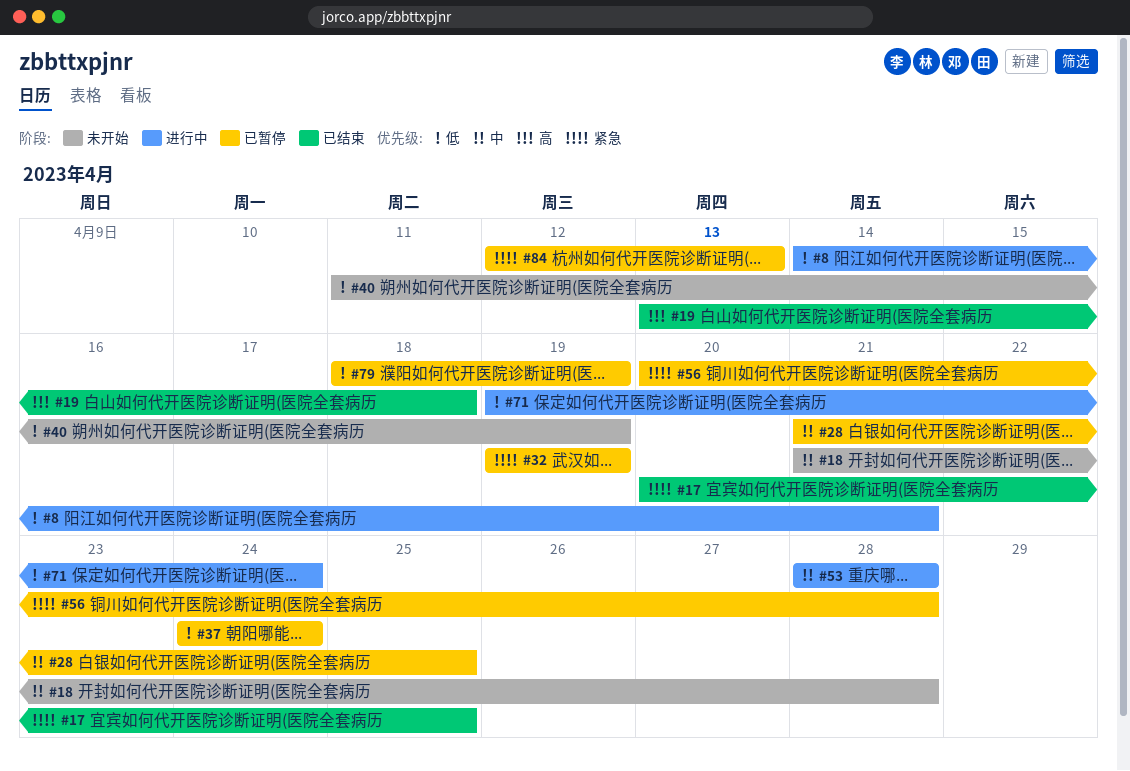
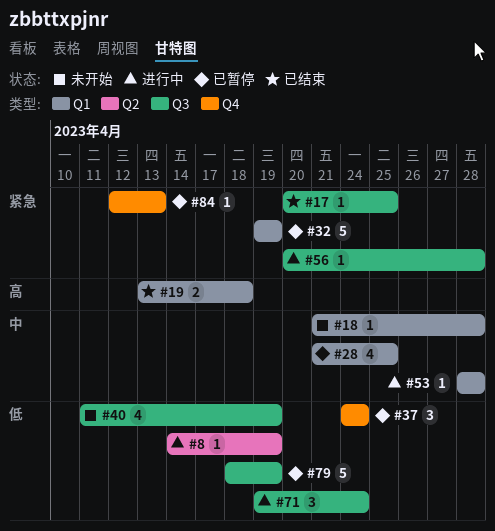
#8, due: Apr 21 -> Apr 19
#56, status: 已暂停 -> 进行中

